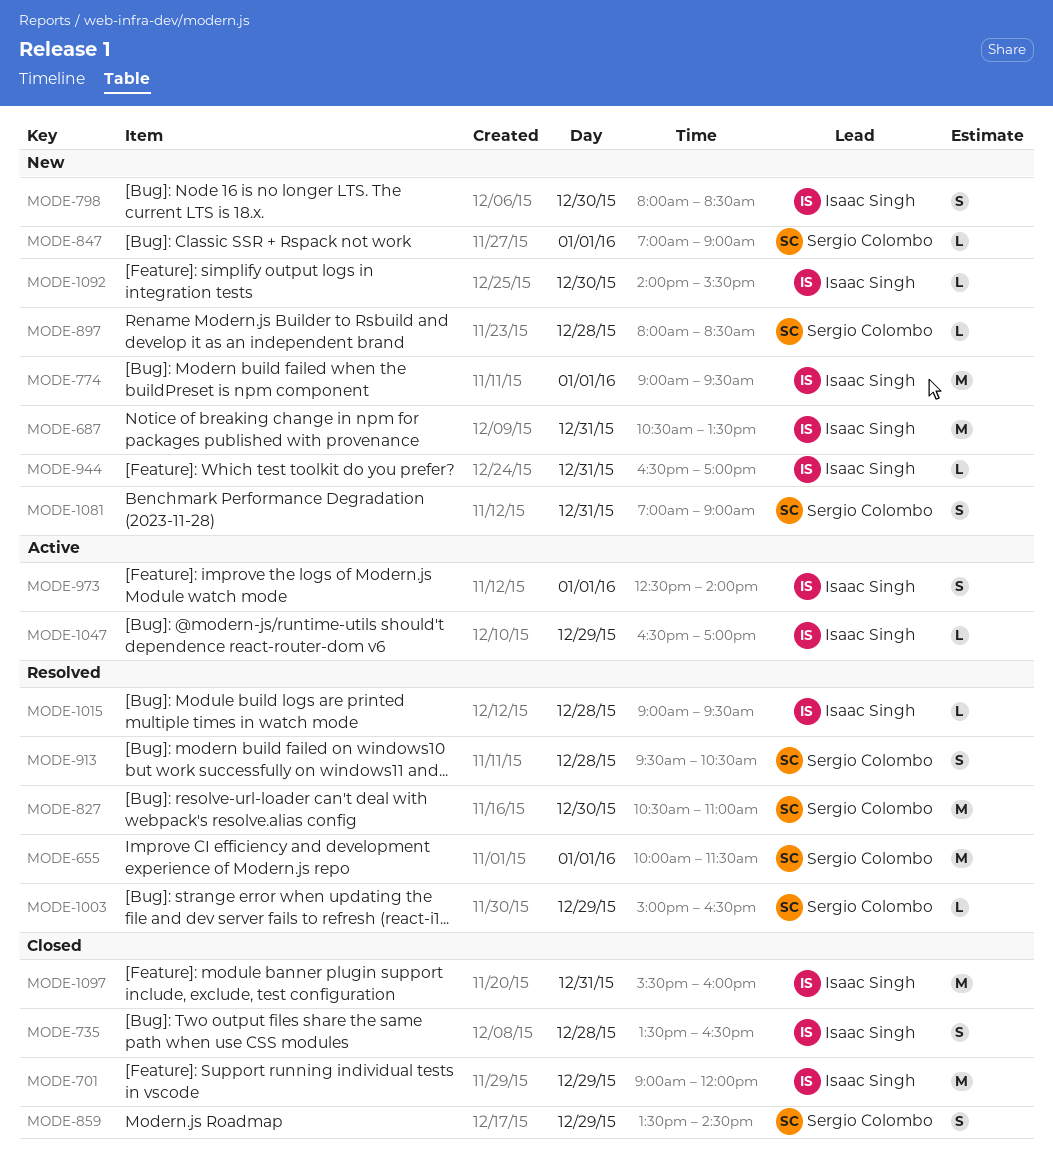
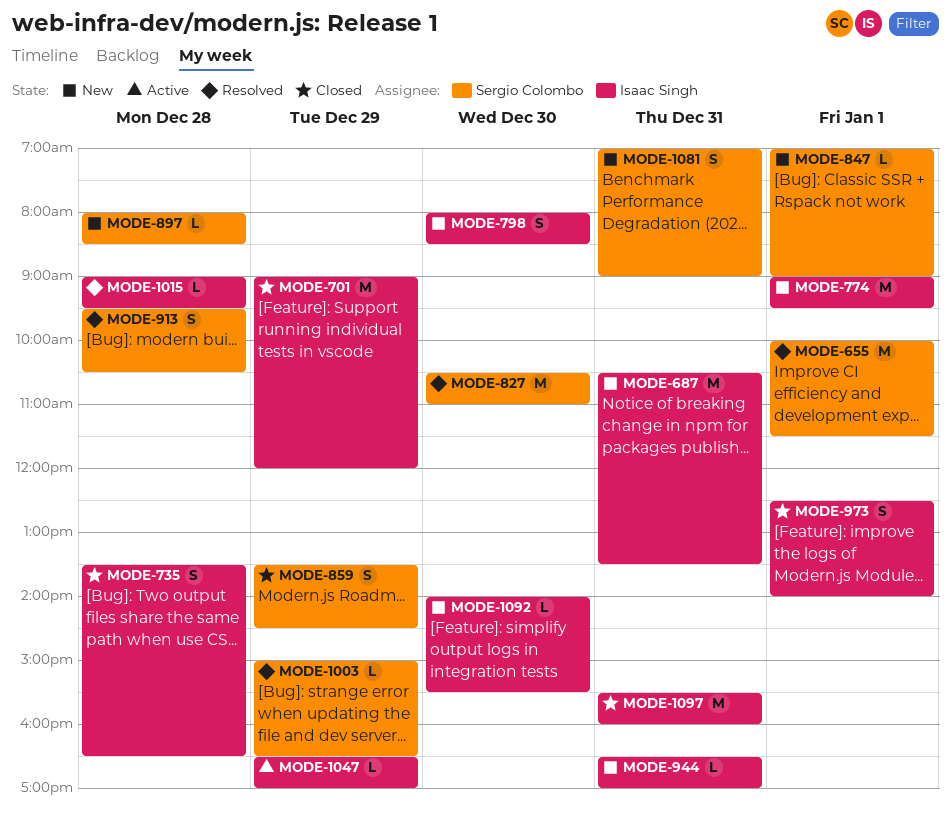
MODE-973, status: Active -> Closed

